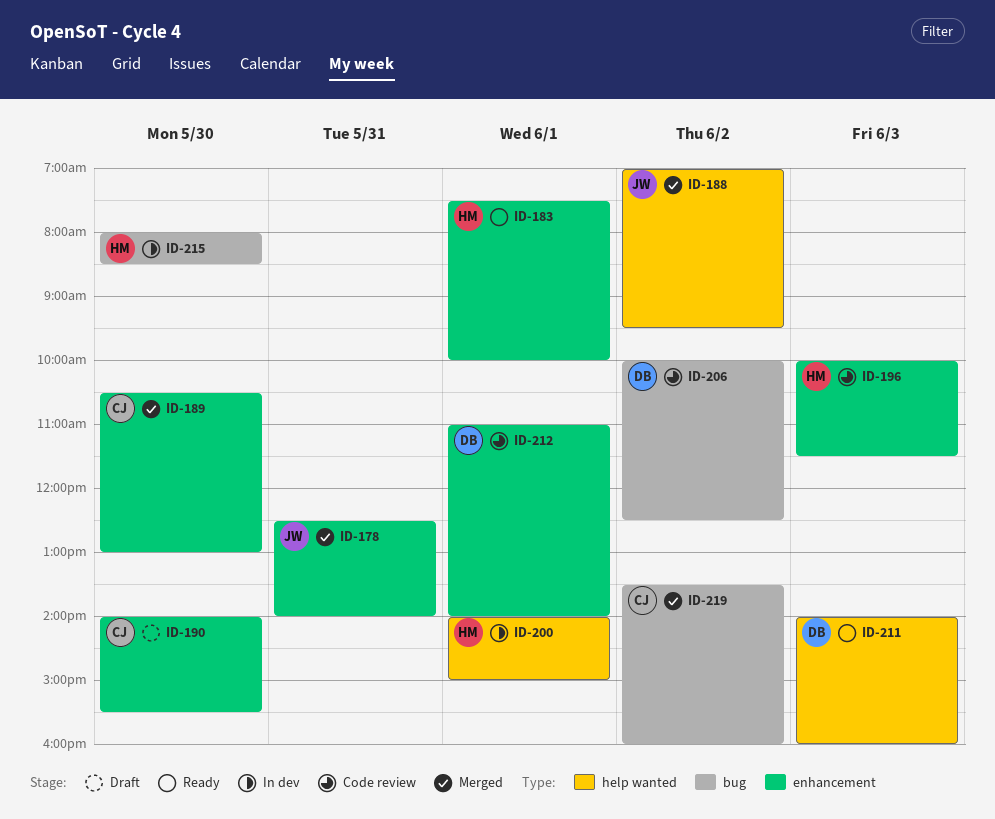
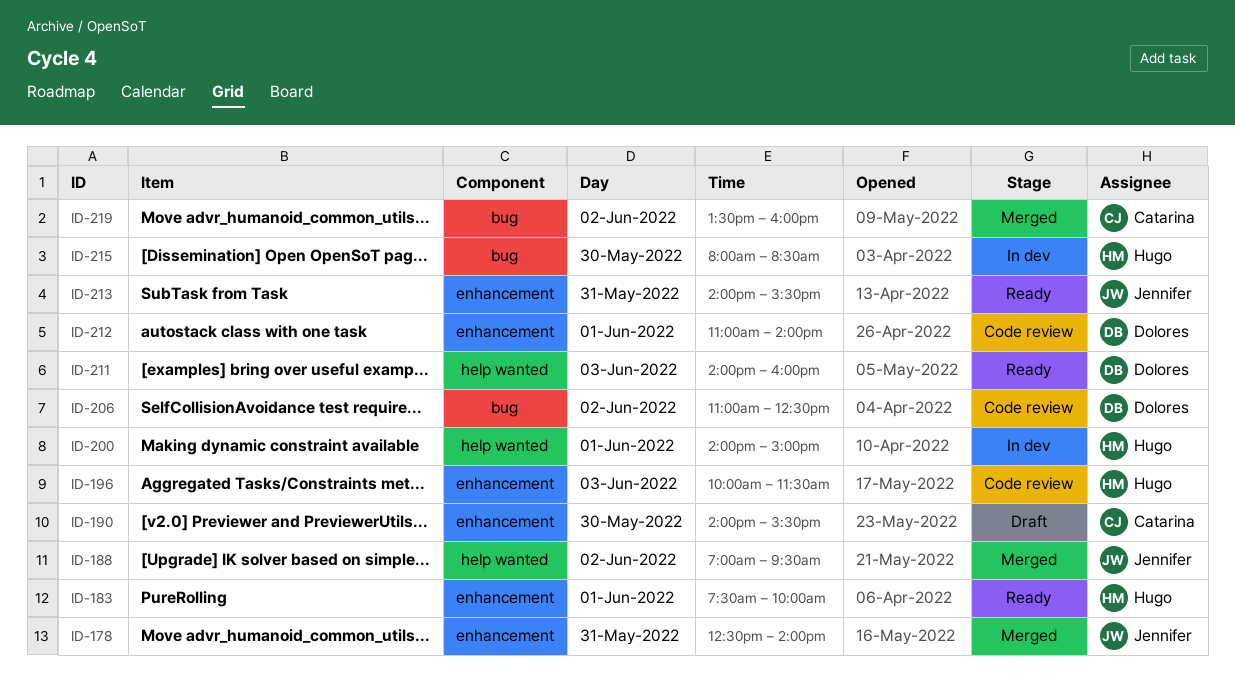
ID-189: present -> none
ID-206, begins: 10:00 -> 11:00
ID-213: none -> present

